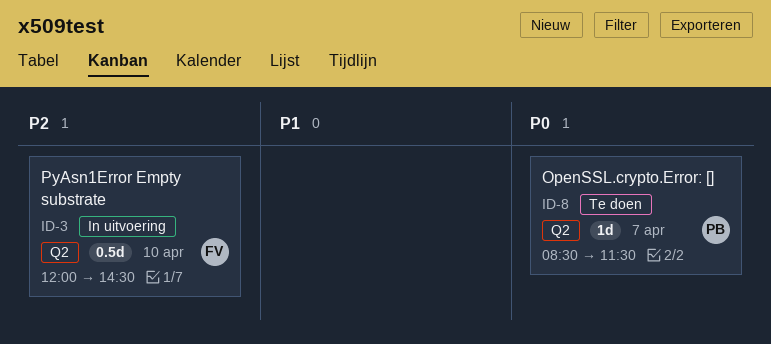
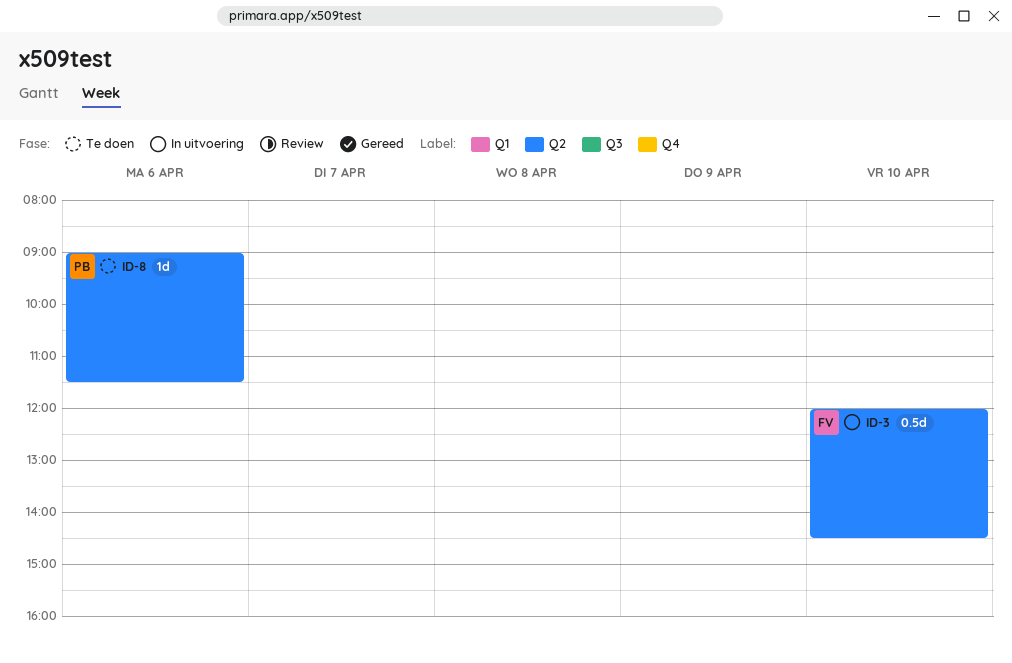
ID-8, day: Apr 7 -> Apr 6
ID-8, begins: 08:30 -> 09:00

